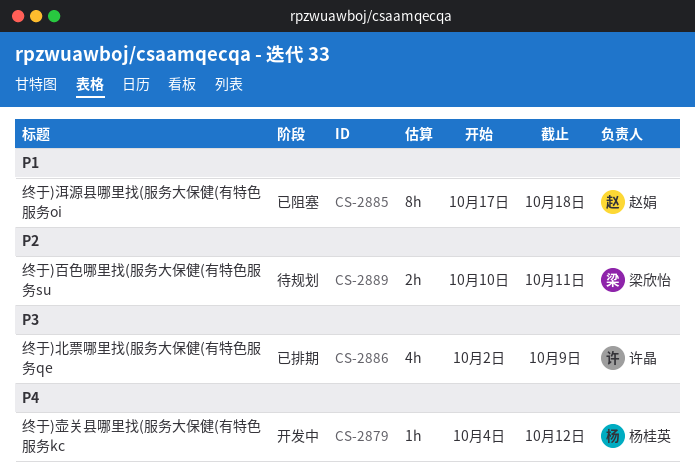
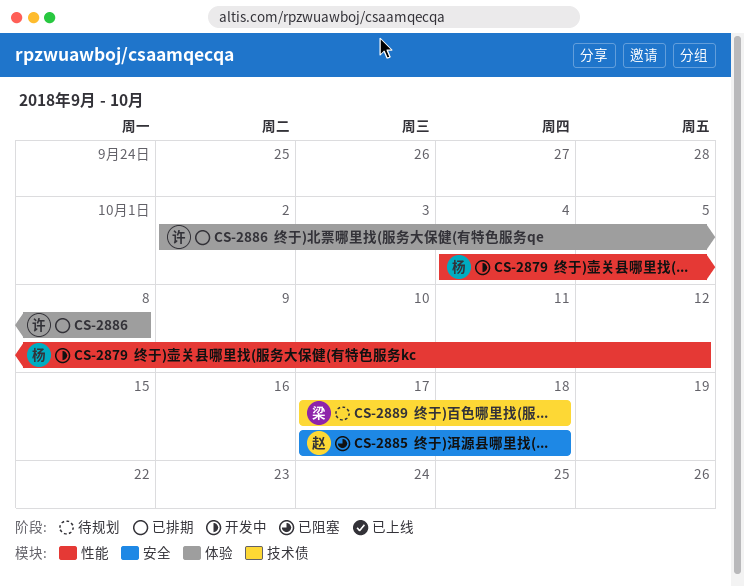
CS-2886, due: Oct 9 -> Oct 8
CS-2889, start: Oct 10 -> Oct 17
CS-2889, due: Oct 11 -> Oct 18

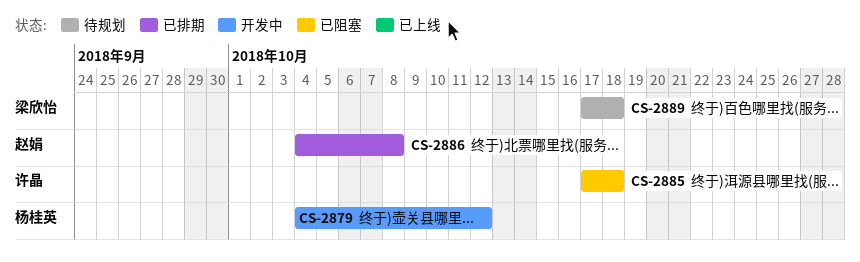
CS-2885, owner: 赵娟 -> 许晶
CS-2886, owner: 许晶 -> 赵娟
CS-2886, start: Oct 2 -> Oct 4

